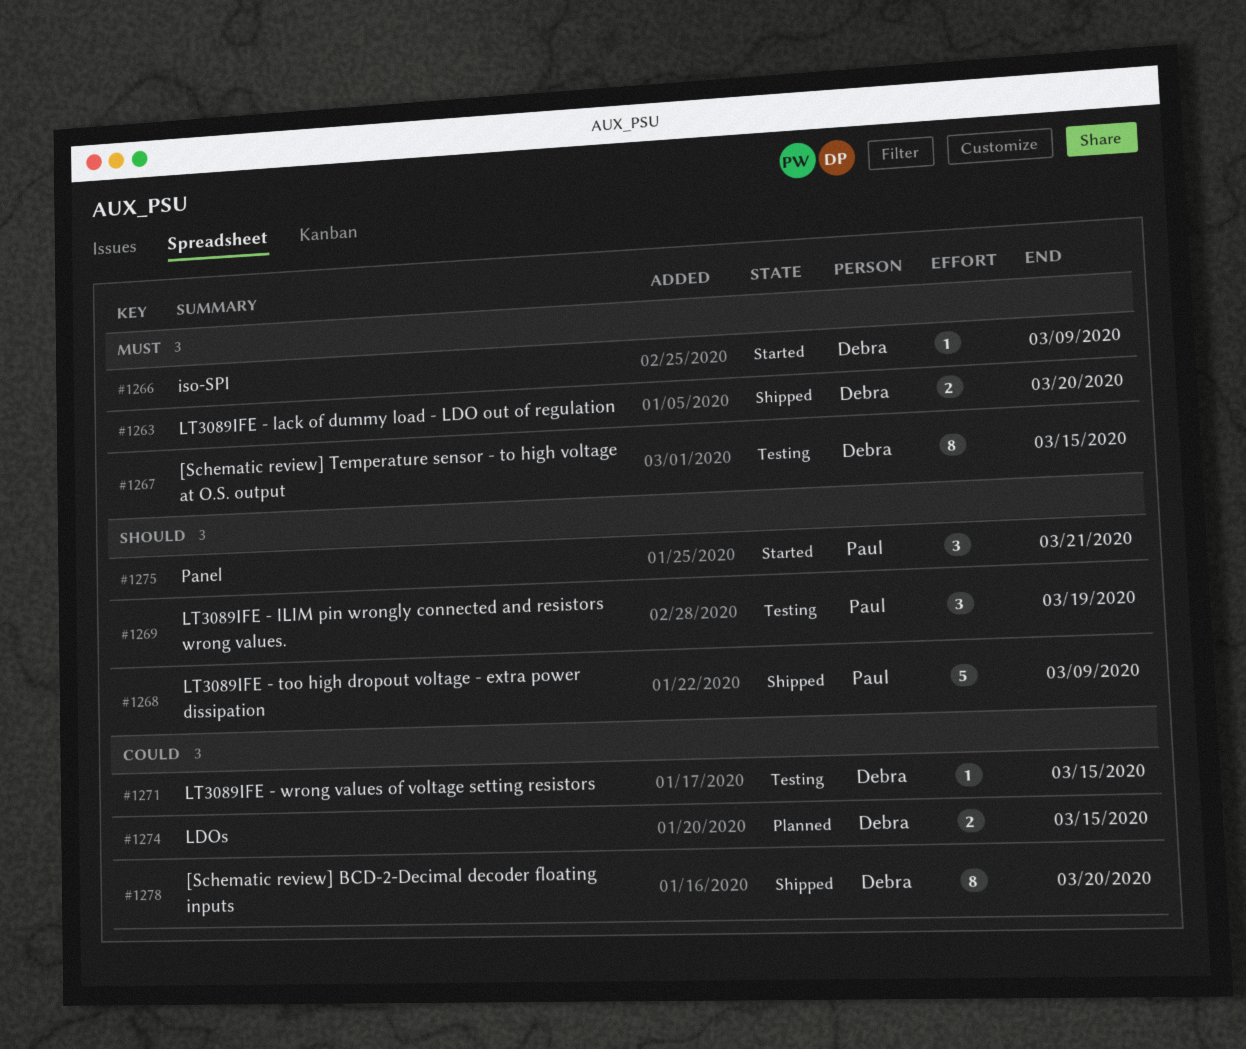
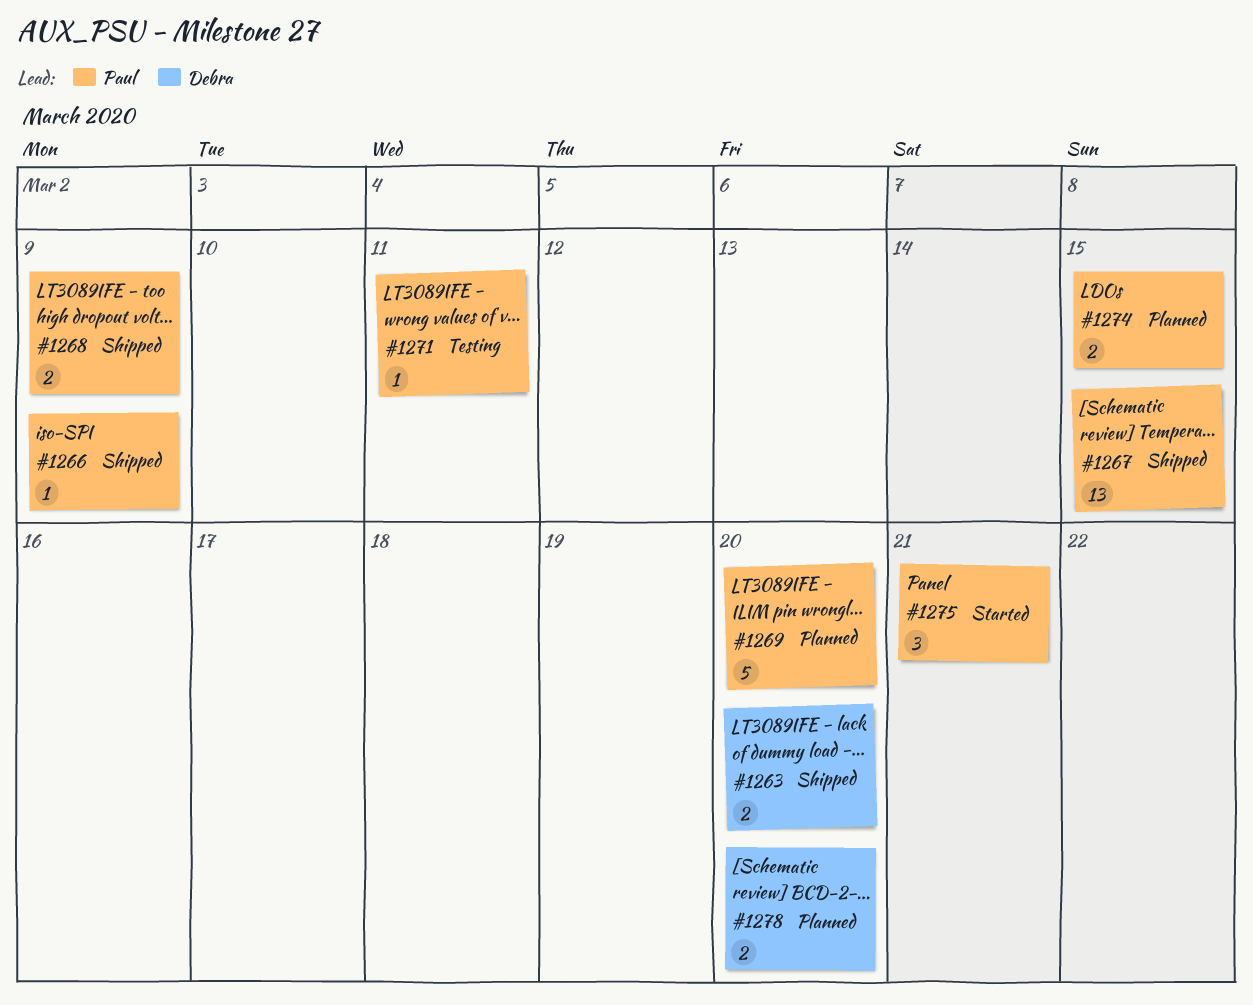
#1266, status: Started -> Shipped
#1266, owner: Debra -> Paul
#1267, status: Testing -> Shipped
#1267, owner: Debra -> Paul
#1267, estimate: 8 -> 13
#1268, estimate: 5 -> 2
#1269, status: Testing -> Planned
#1269, estimate: 3 -> 5
#1269, due: Mar 19 -> Mar 20
#1271, owner: Debra -> Paul
#1271, due: Mar 15 -> Mar 11
#1274, owner: Debra -> Paul
#1278, status: Shipped -> Planned
#1278, estimate: 8 -> 2

